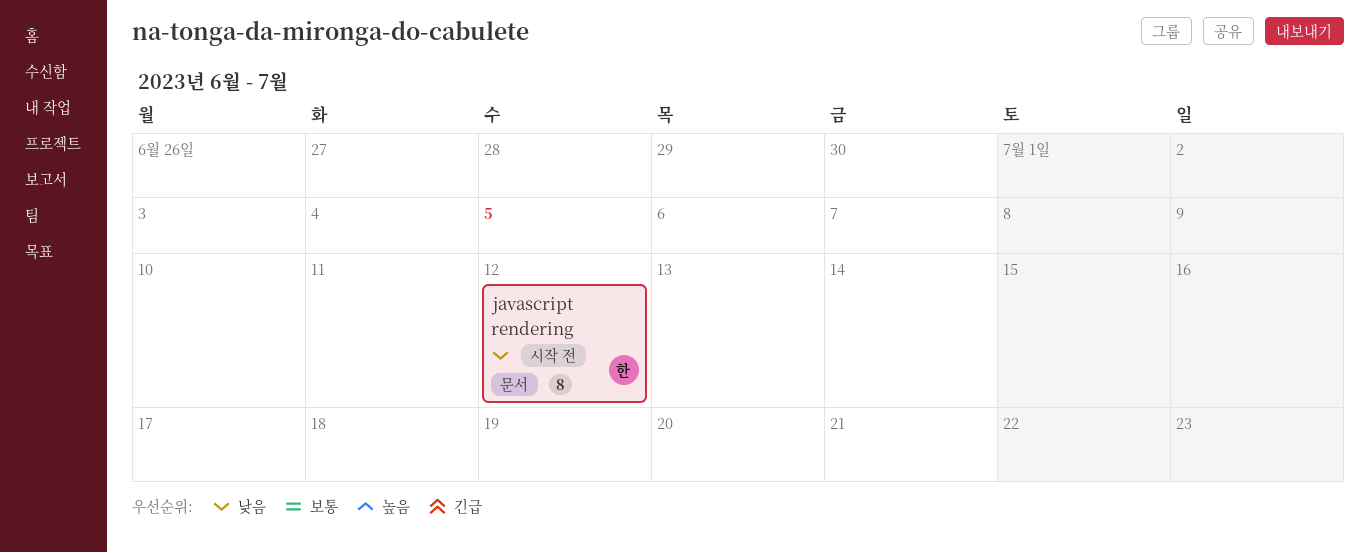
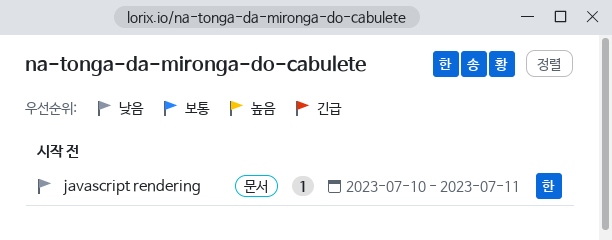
javascript rendering, estimate: 8 -> 1
javascript rendering, due: Jul 12 -> Jul 11

